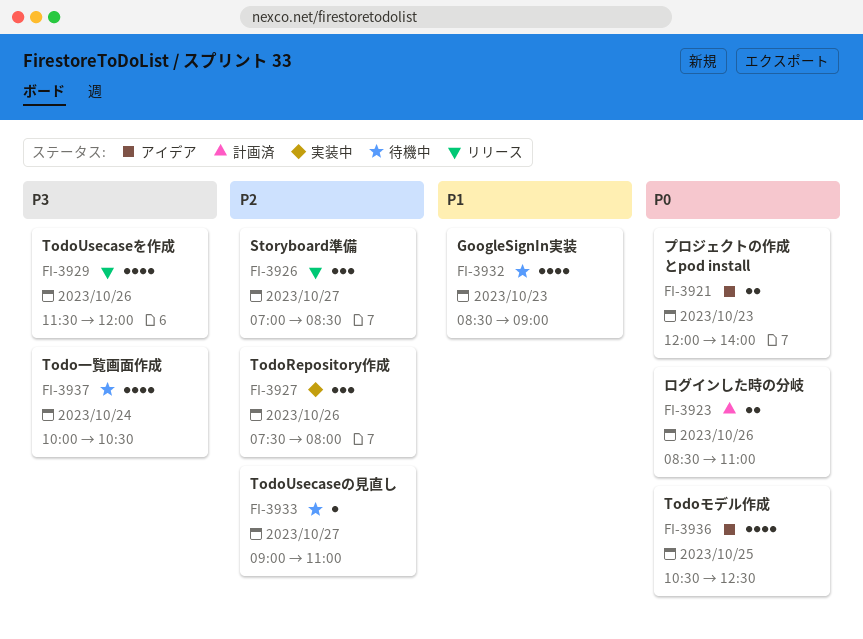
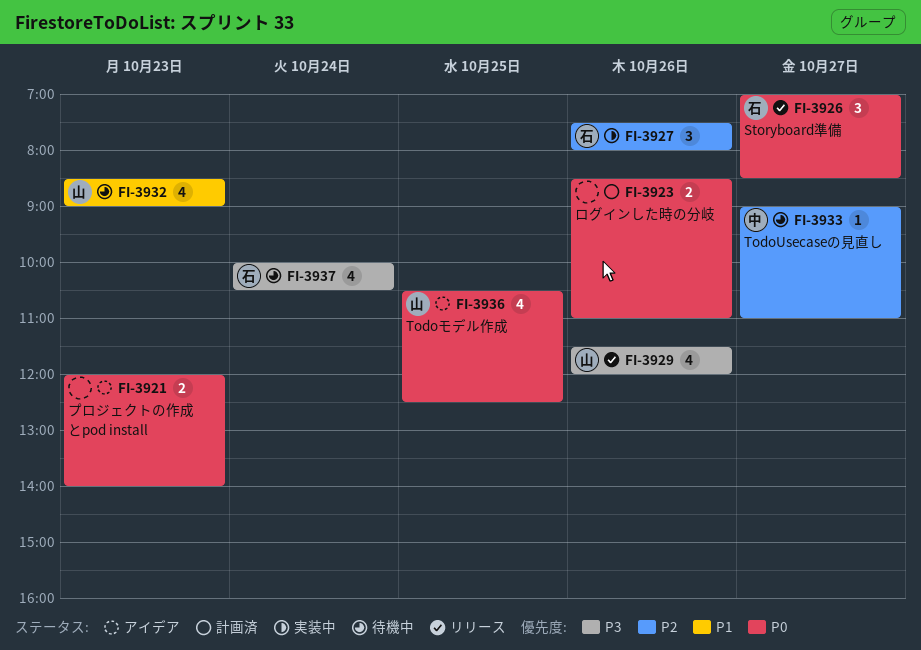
FI-3926, priority: P2 -> P0

